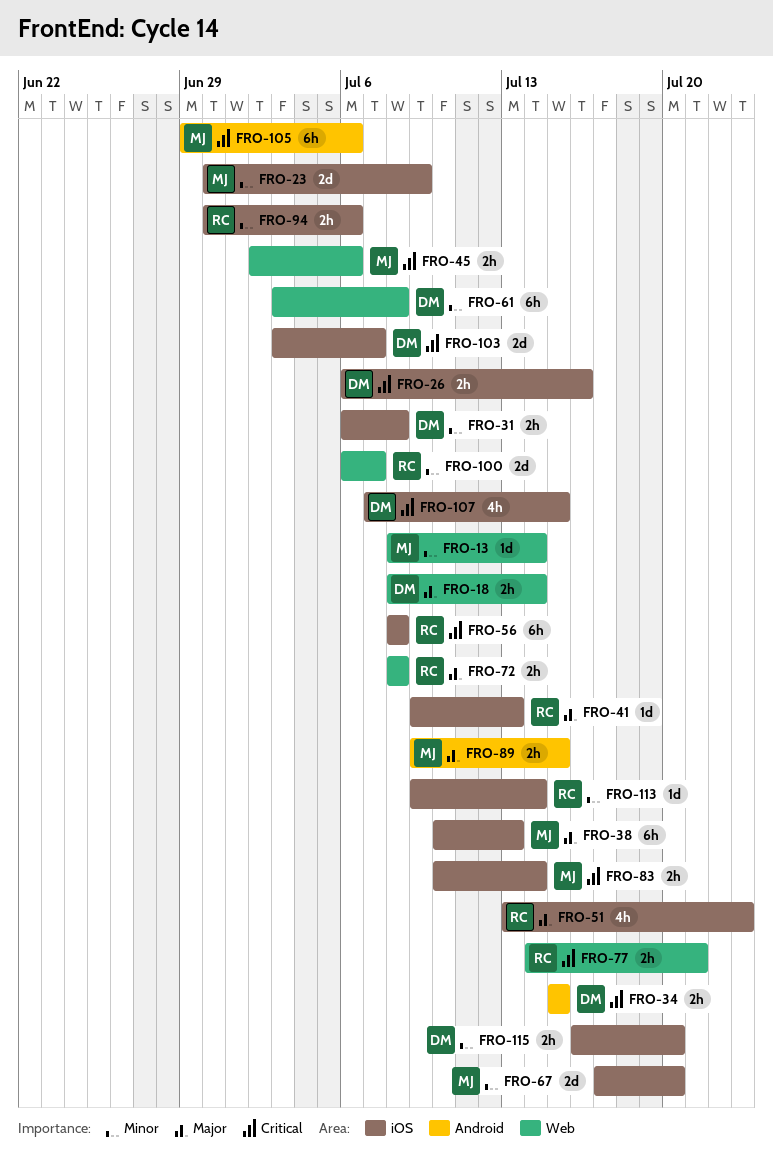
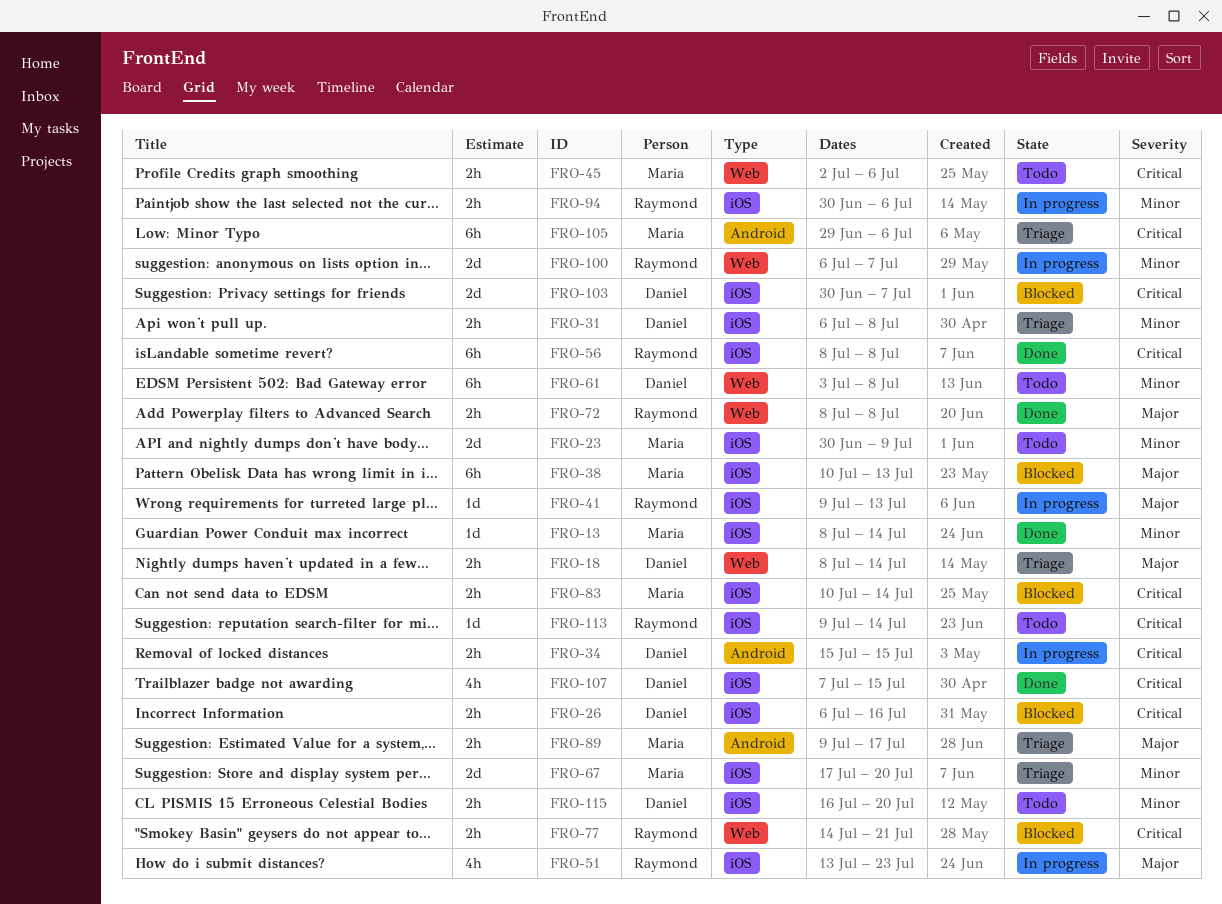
FRO-13, label: Web -> iOS
FRO-89, due: Jul 15 -> Jul 17
FRO-103, start: Jul 3 -> Jun 30
FRO-113, priority: Minor -> Critical

